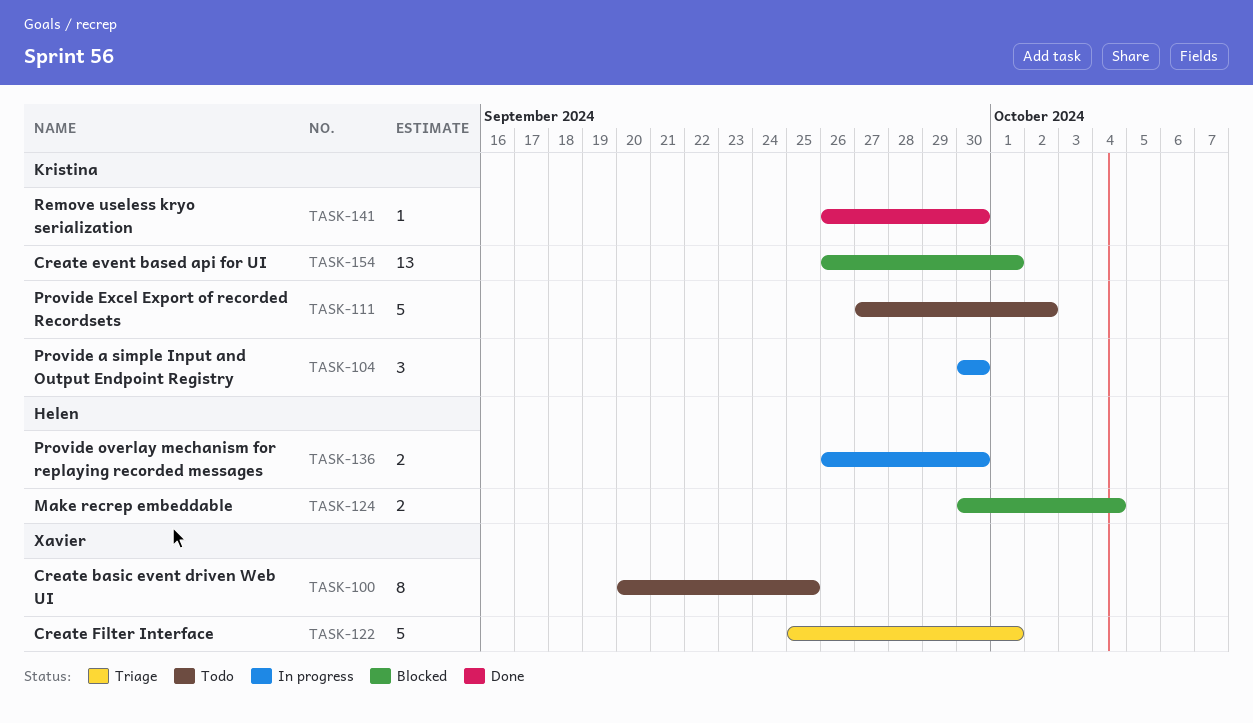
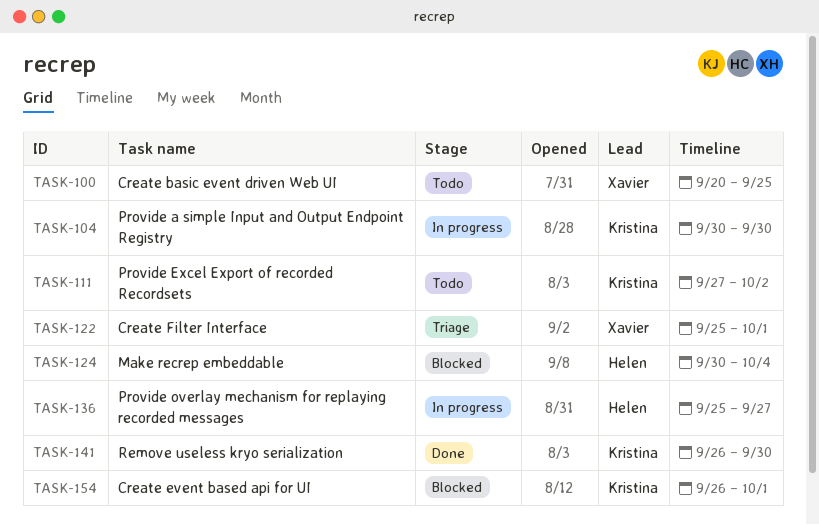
TASK-136, start: Sep 26 -> Sep 25
TASK-136, due: Sep 30 -> Sep 27

